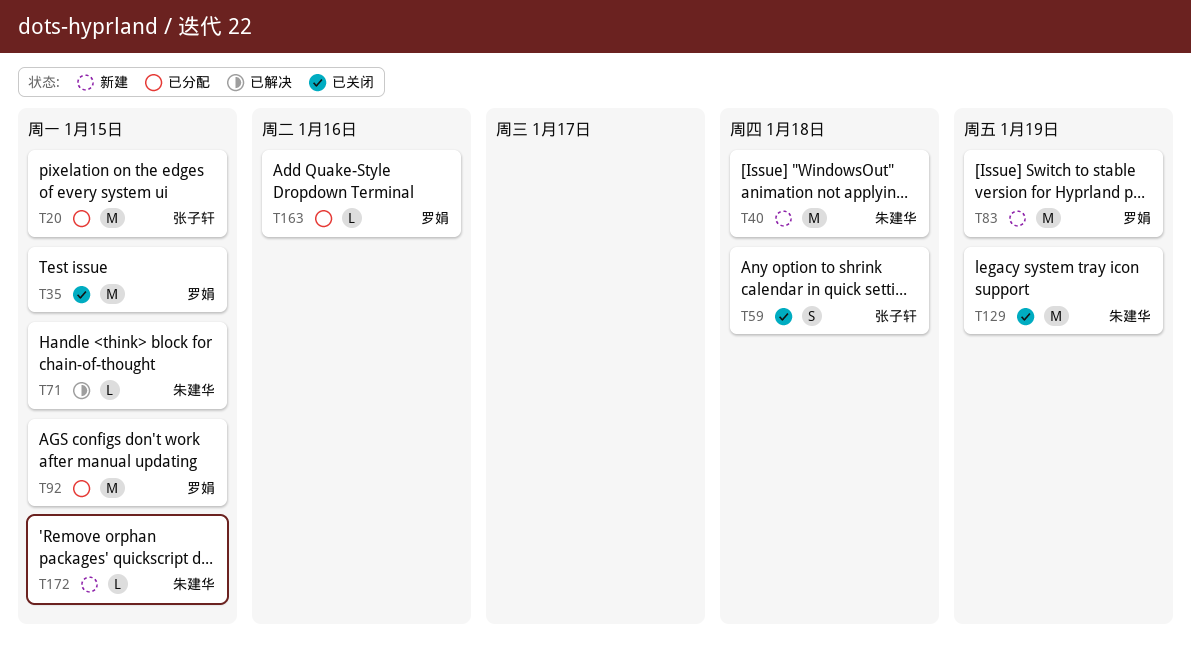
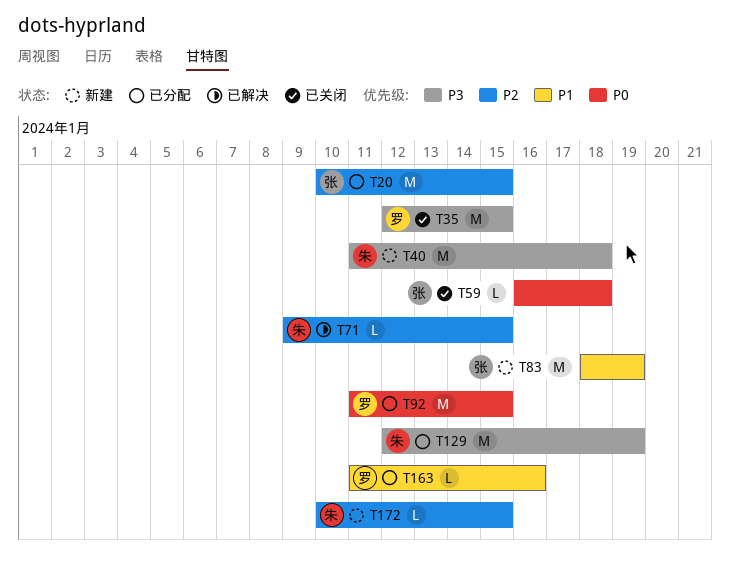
T59, estimate: S -> L
T83, owner: 罗娟 -> 张子轩
T129, status: 已关闭 -> 已分配

